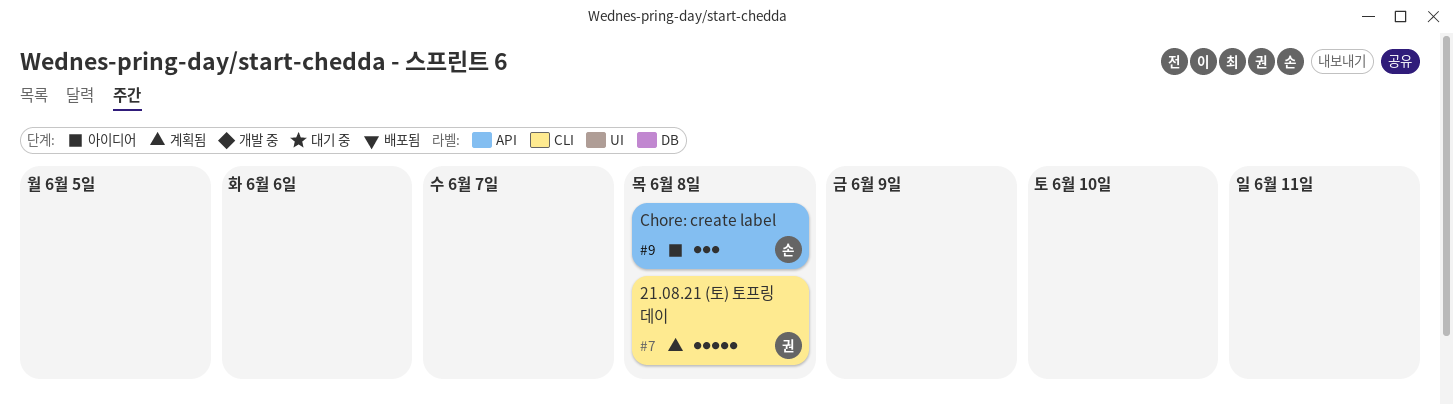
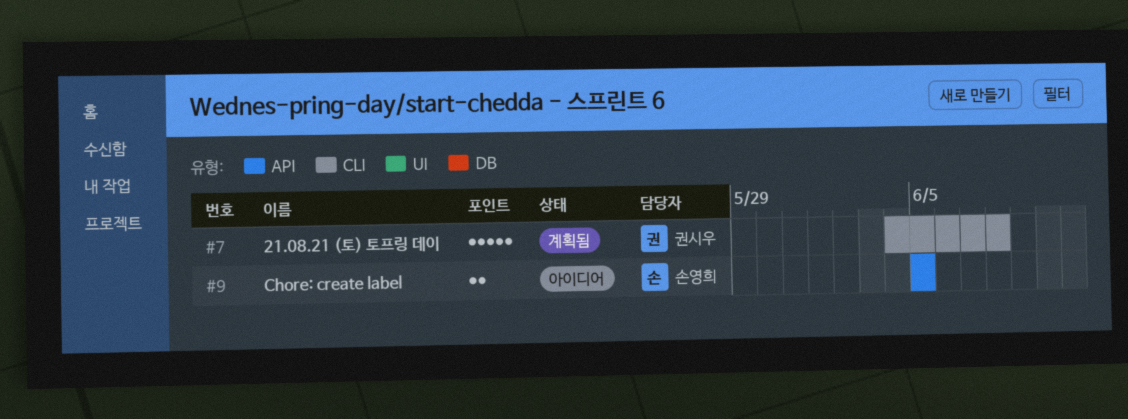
#9, estimate: 3 -> 2
#9, due: Jun 8 -> Jun 5

